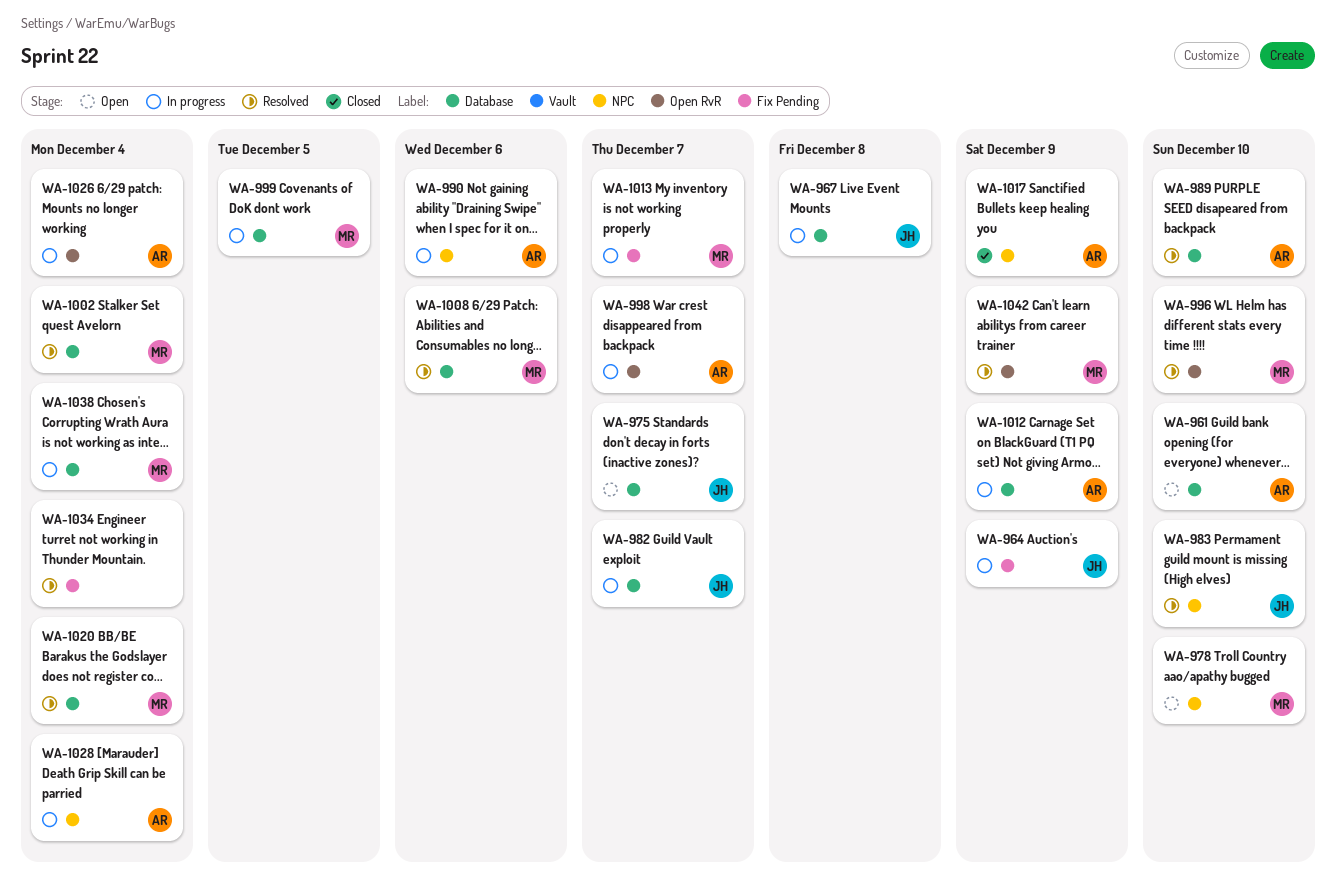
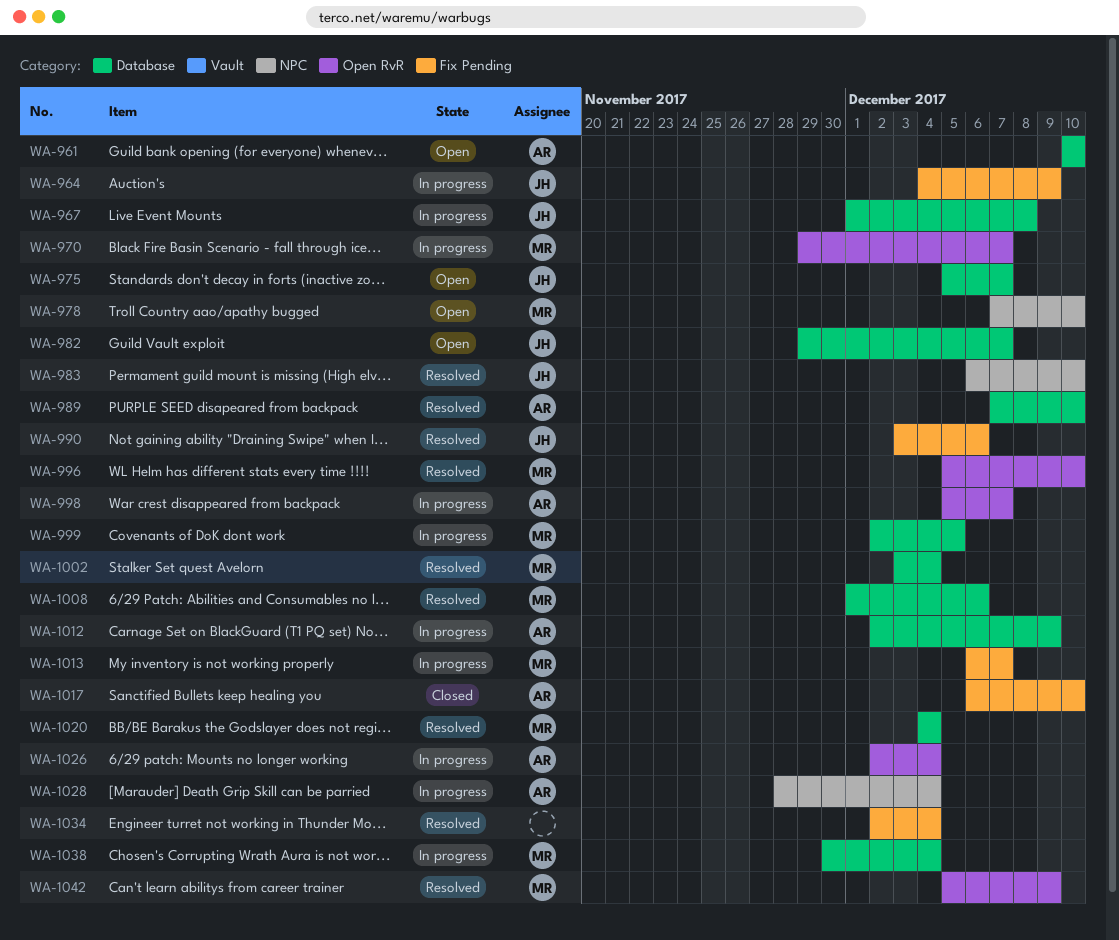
WA-970: none -> present
WA-982, status: In progress -> Open
WA-990, status: In progress -> Resolved
WA-990, owner: AR -> JH
WA-990, label: NPC -> Fix Pending
WA-1017, label: NPC -> Fix Pending
WA-1017, due: Dec 9 -> Dec 10

